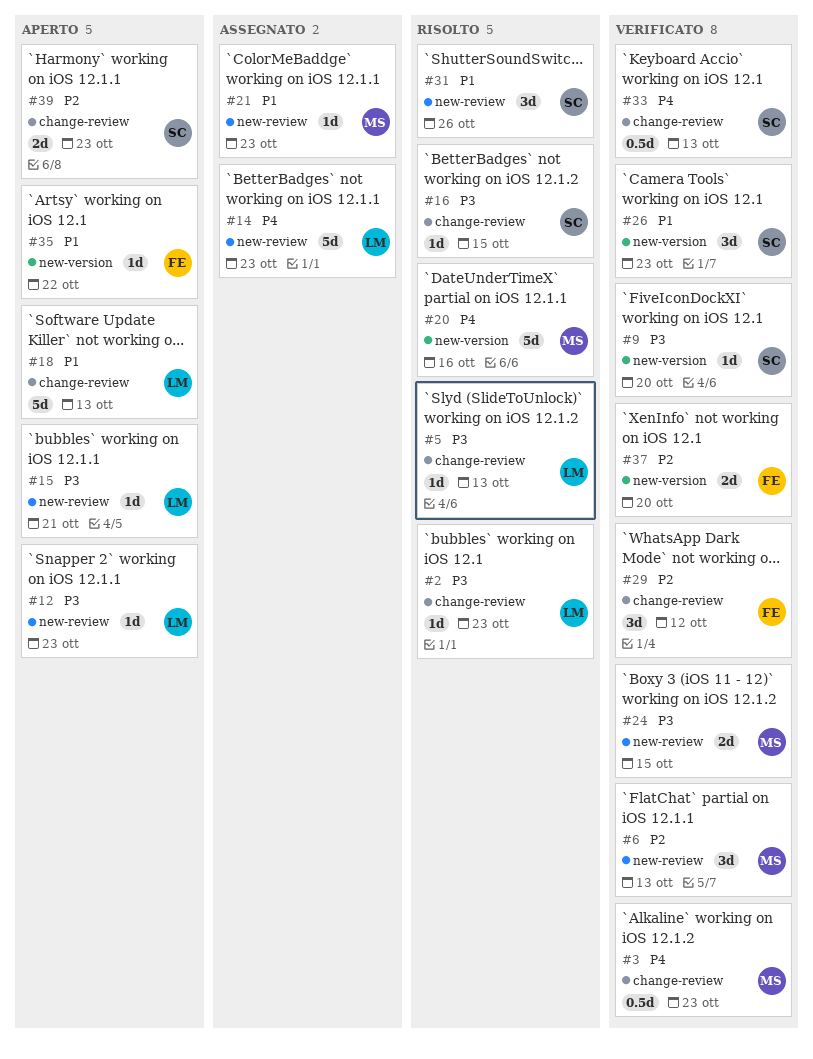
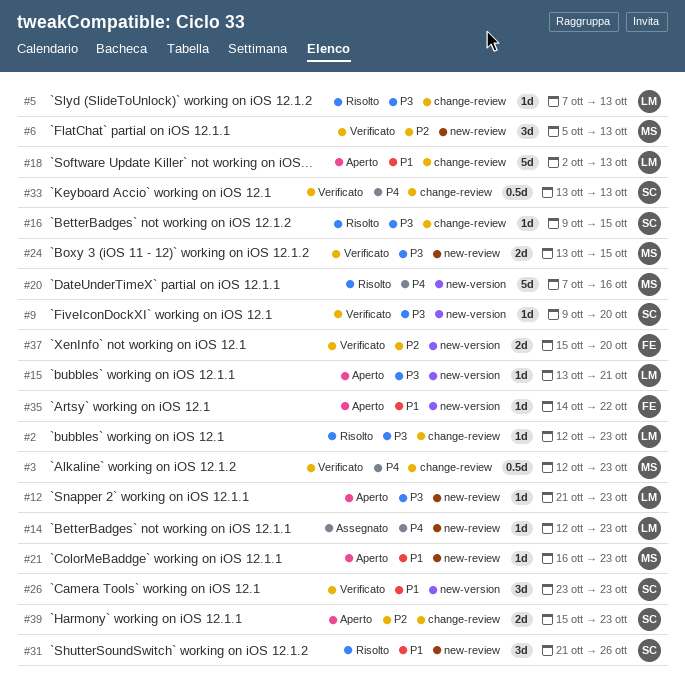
#14, estimate: 5d -> 1d
#15, label: new-review -> new-version
#21, status: Assegnato -> Aperto
#29: present -> none

